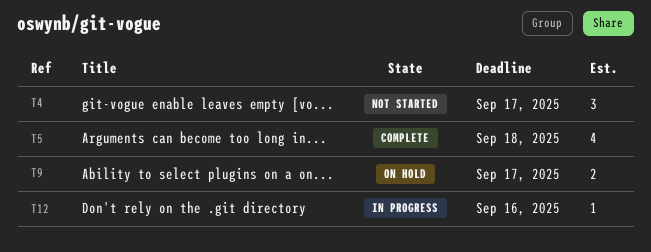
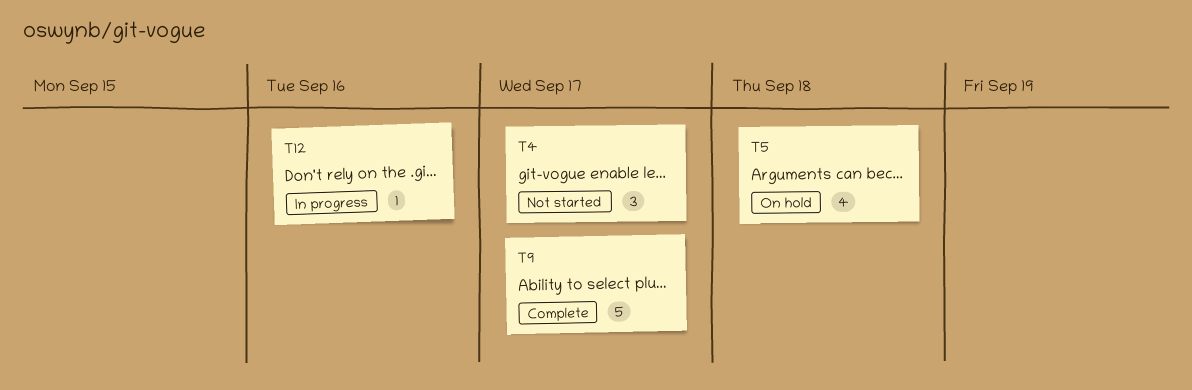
T5, status: Complete -> On hold
T9, status: On hold -> Complete
T9, estimate: 2 -> 5

